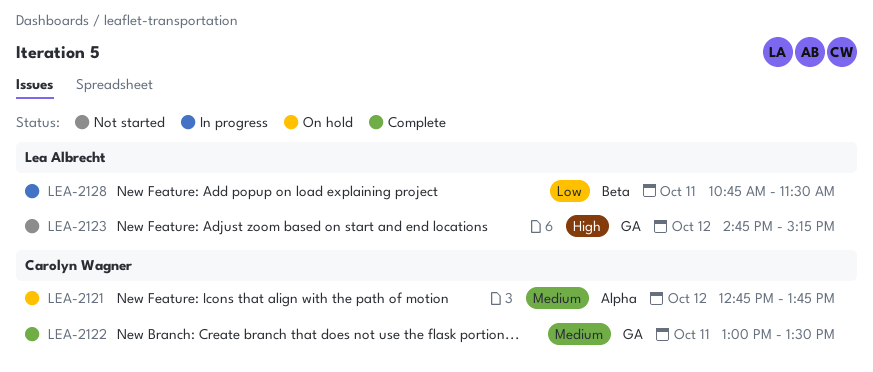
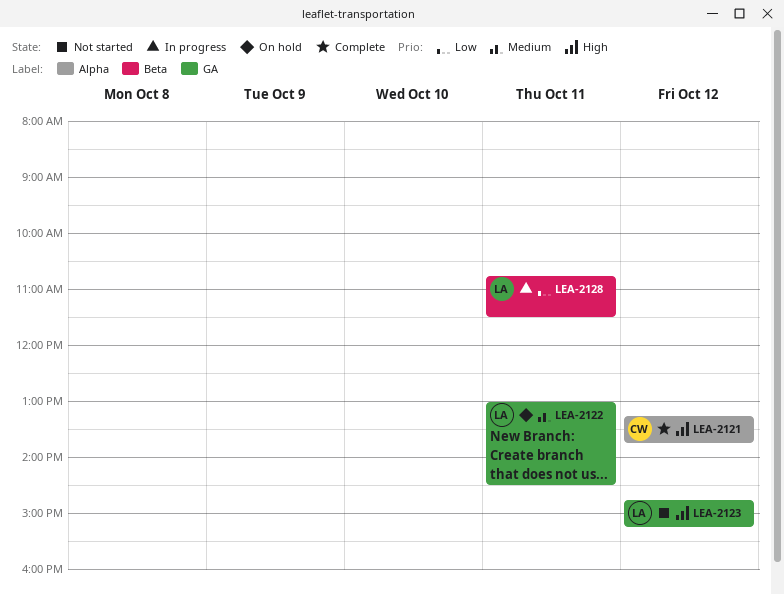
LEA-2121, status: On hold -> Complete
LEA-2121, priority: Medium -> High
LEA-2121, begins: 12:45 -> 13:15
LEA-2122, status: Complete -> On hold
LEA-2122, owner: Carolyn Wagner -> Lea Albrecht
LEA-2122, ends: 13:30 -> 14:30

